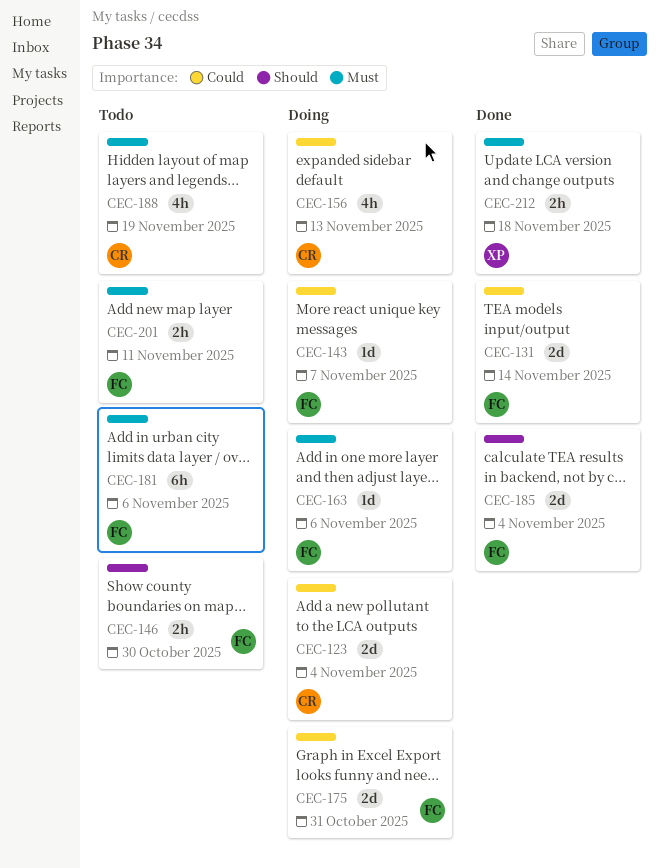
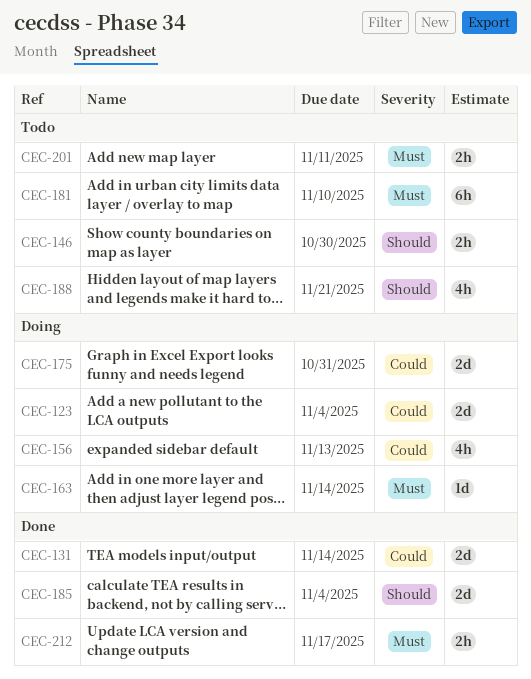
CEC-143: present -> none
CEC-163, due: Nov 6 -> Nov 14
CEC-181, due: Nov 6 -> Nov 10
CEC-188, priority: Must -> Should
CEC-188, due: Nov 19 -> Nov 21
CEC-212, due: Nov 18 -> Nov 17

